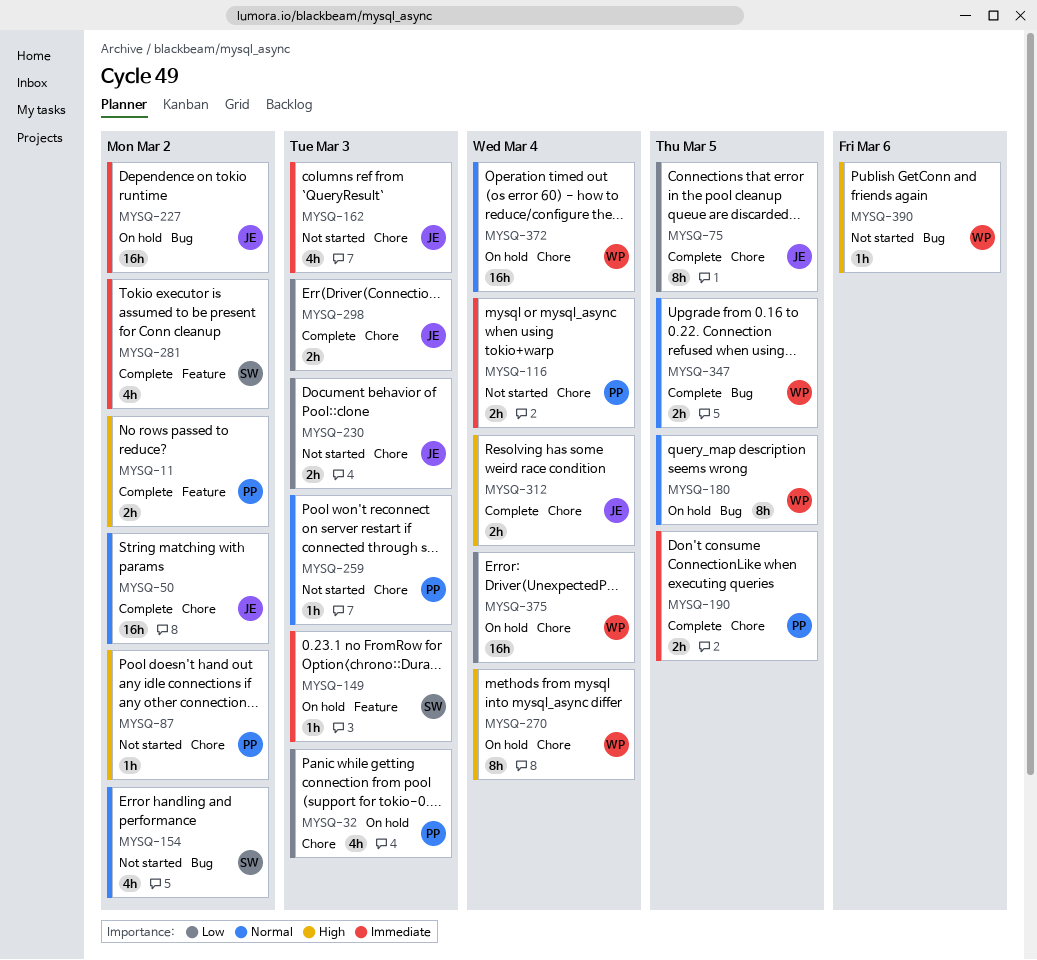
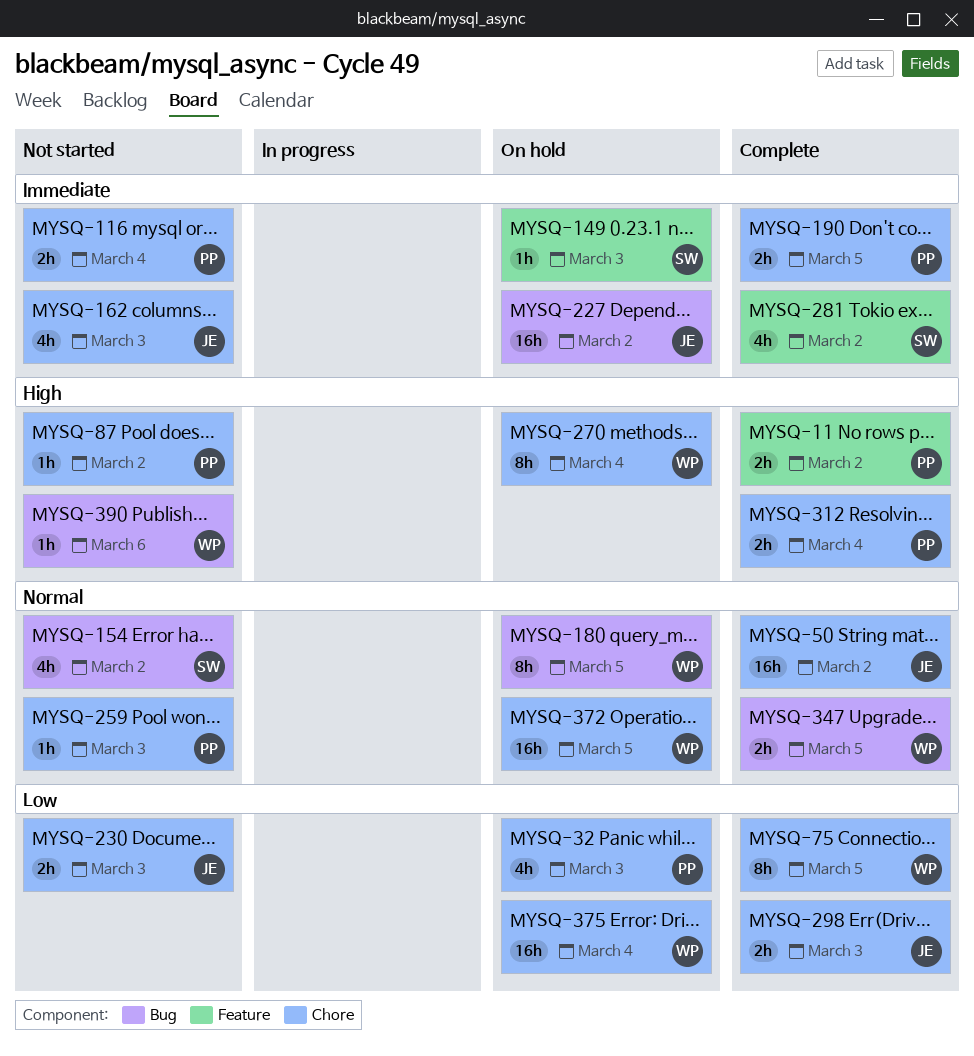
MYSQ-75, owner: JE -> WP
MYSQ-312, owner: JE -> PP
MYSQ-372, due: Mar 4 -> Mar 5

